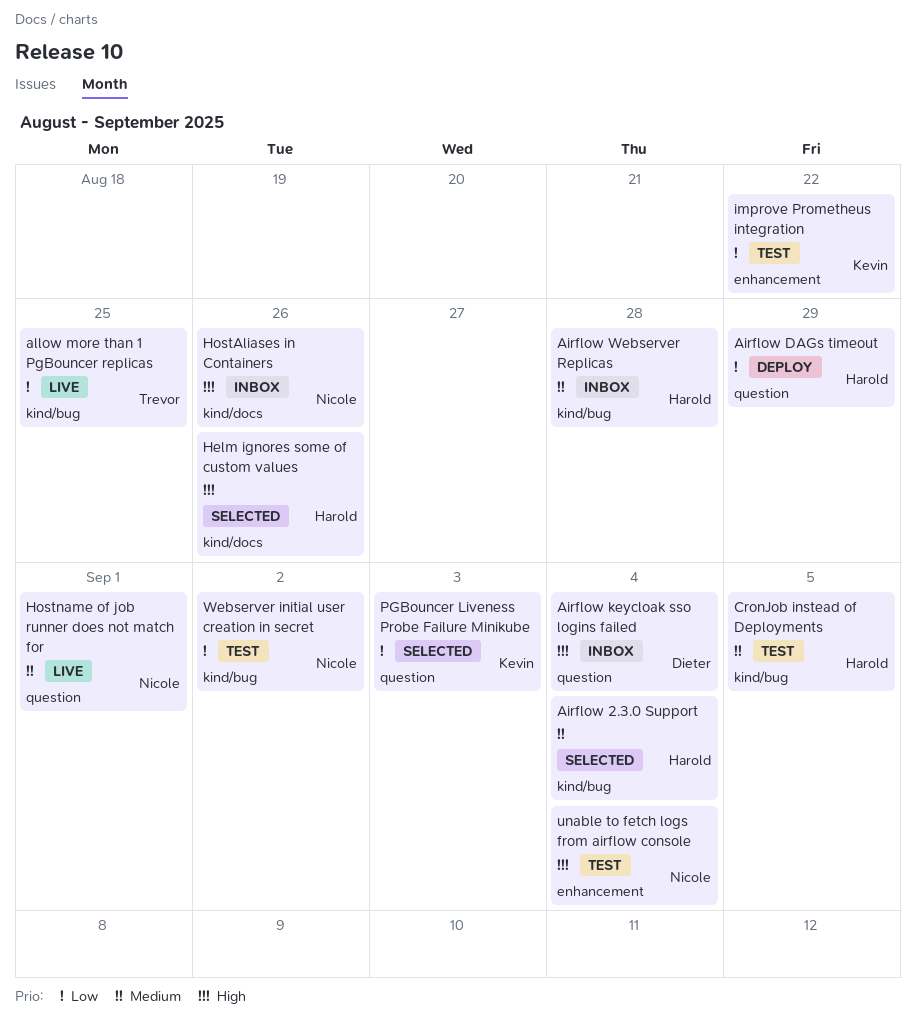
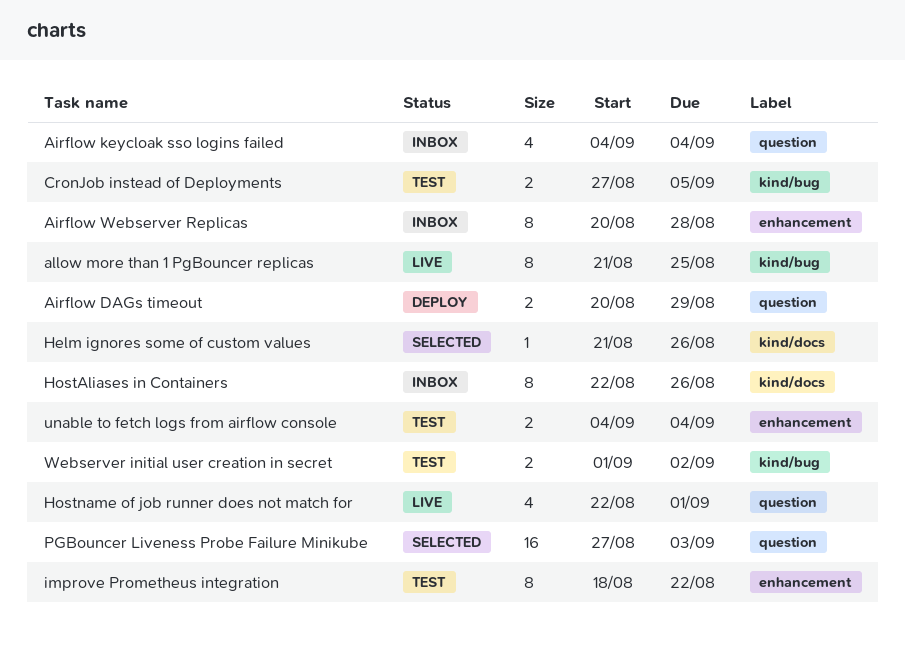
Airflow 2.3.0 Support: present -> none
Airflow Webserver Replicas, label: kind/bug -> enhancement

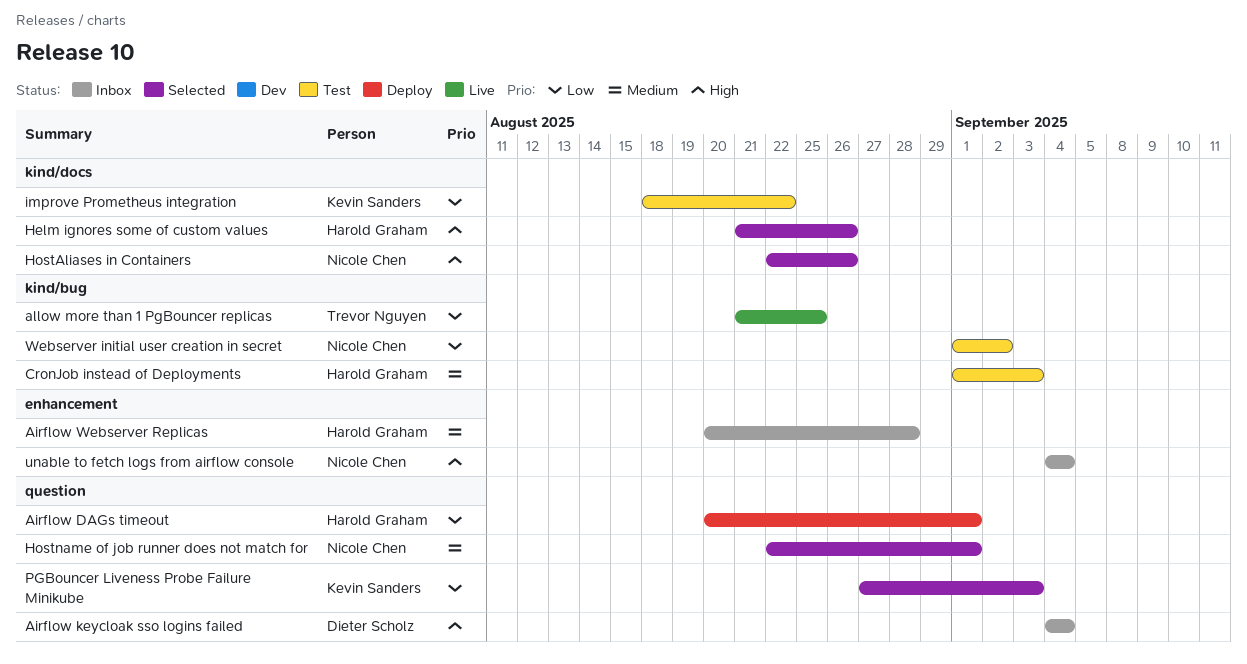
Airflow DAGs timeout, due: Aug 29 -> Sep 1
CronJob instead of Deployments, start: Aug 27 -> Sep 1
CronJob instead of Deployments, due: Sep 5 -> Sep 3
HostAliases in Containers, status: Inbox -> Selected
Hostname of job runner does not match for, status: Live -> Selected
improve Prometheus integration, label: enhancement -> kind/docs
unable to fetch logs from airflow console, status: Test -> Inbox

